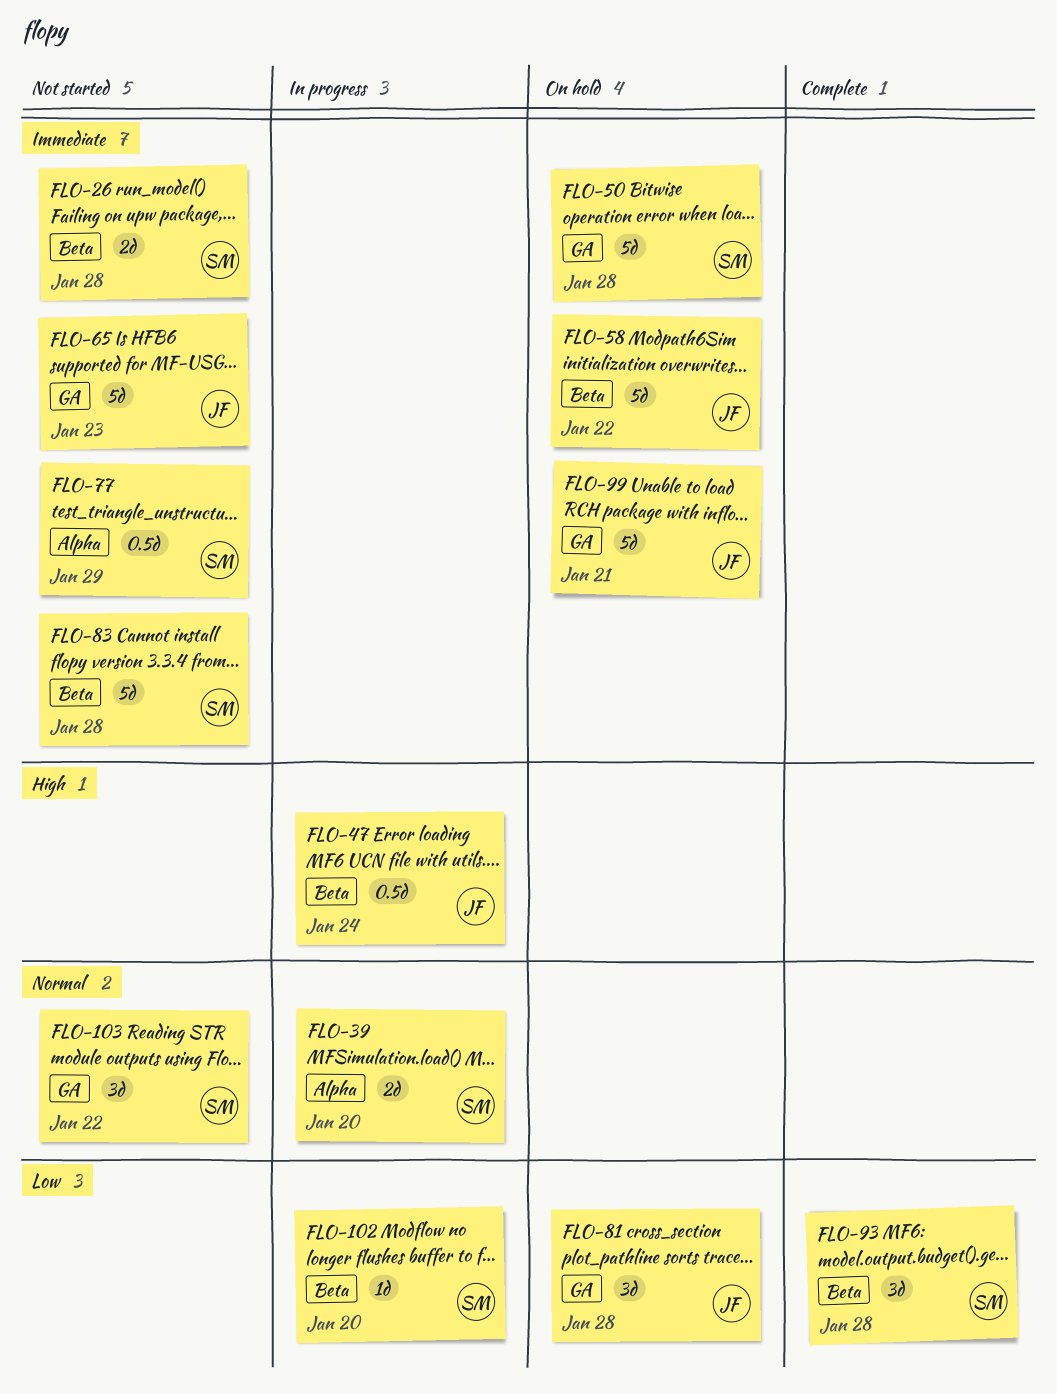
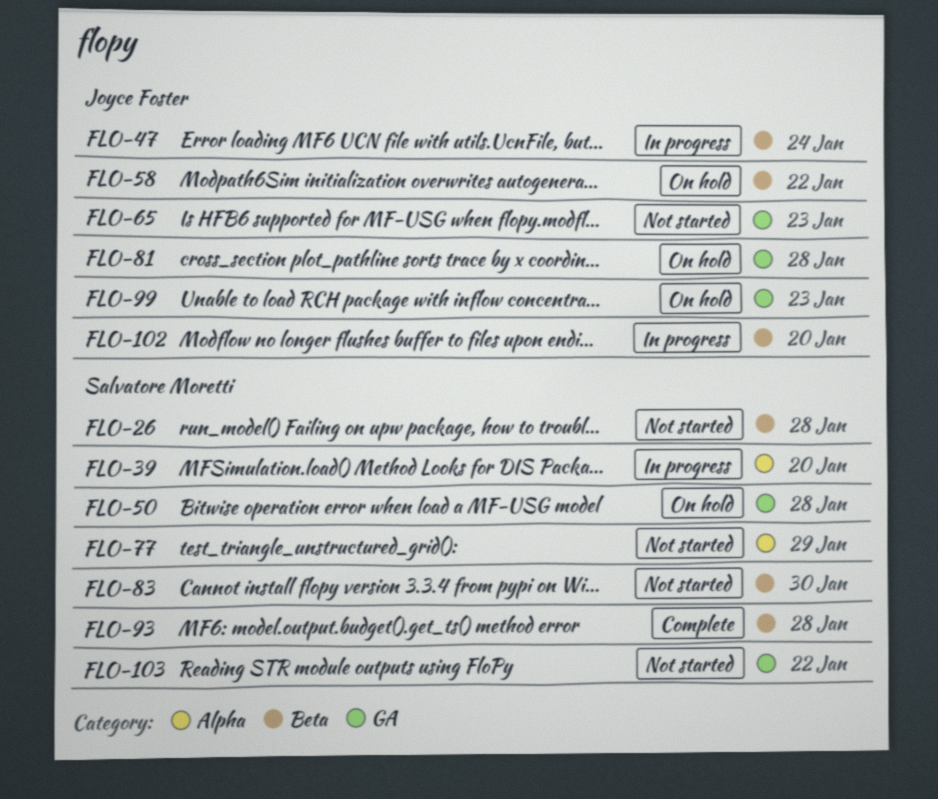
FLO-83, due: Jan 28 -> Jan 30
FLO-99, due: Jan 21 -> Jan 23
FLO-102, owner: Salvatore Moretti -> Joyce Foster

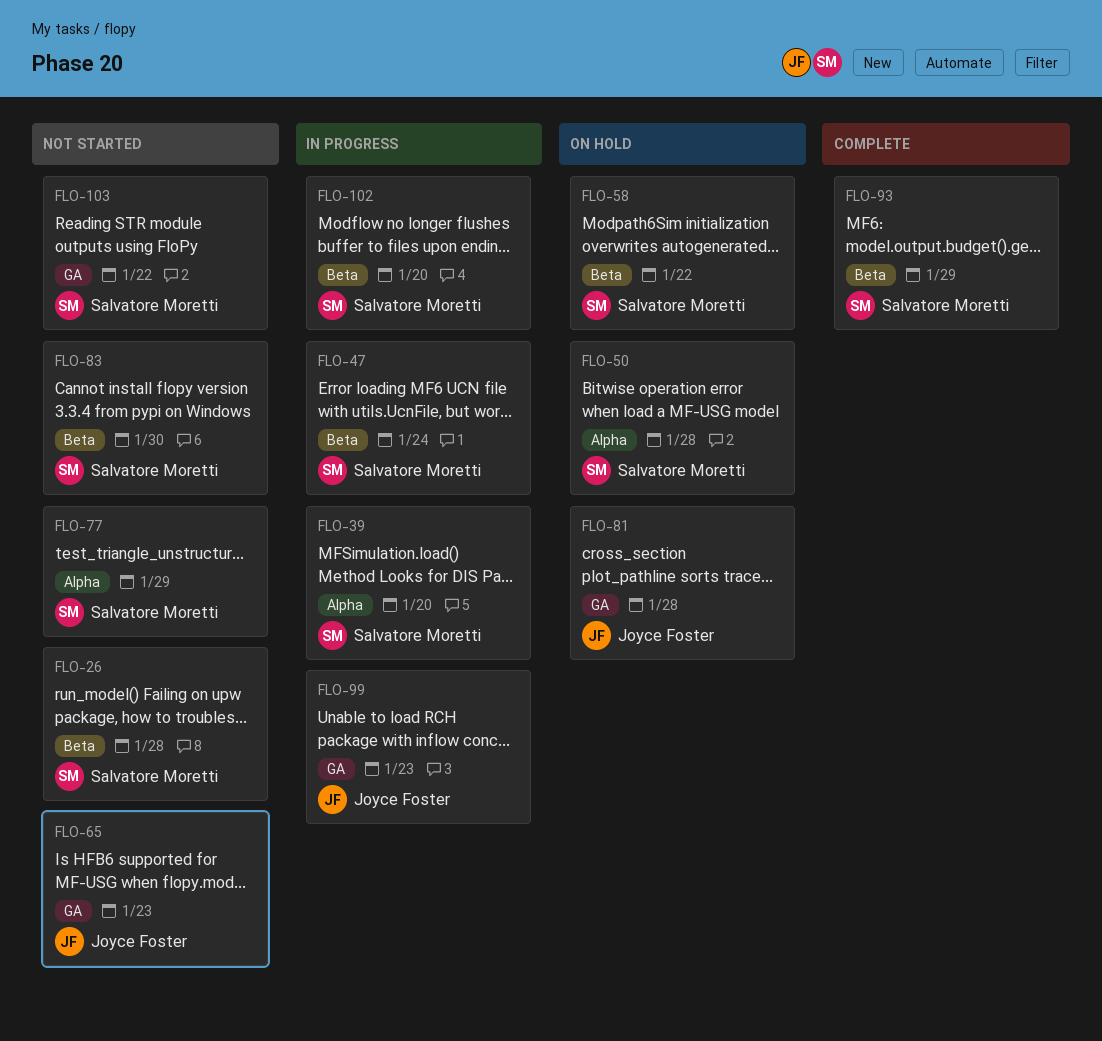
FLO-47, owner: Joyce Foster -> Salvatore Moretti
FLO-50, label: GA -> Alpha
FLO-58, owner: Joyce Foster -> Salvatore Moretti
FLO-93, due: Jan 28 -> Jan 29
FLO-99, status: On hold -> In progress
FLO-102, owner: Joyce Foster -> Salvatore Moretti

